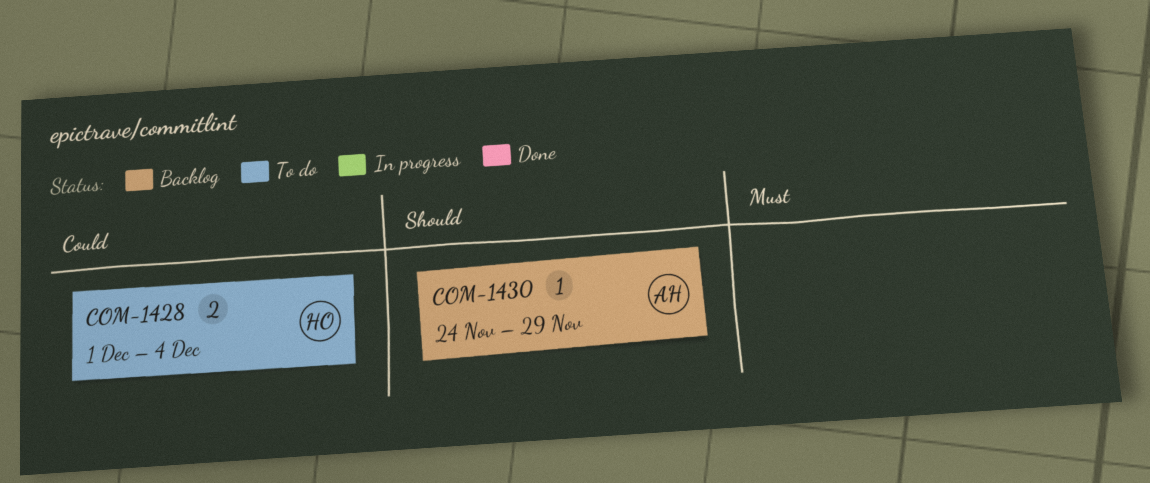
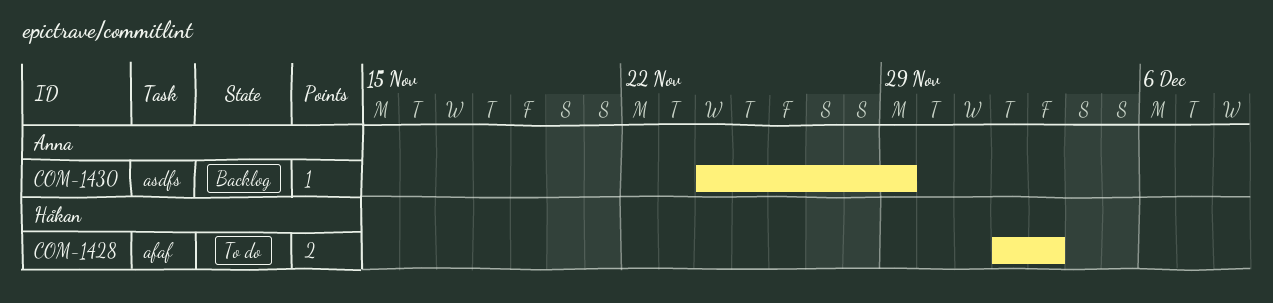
COM-1428, start: Dec 1 -> Dec 2
COM-1428, due: Dec 4 -> Dec 3

